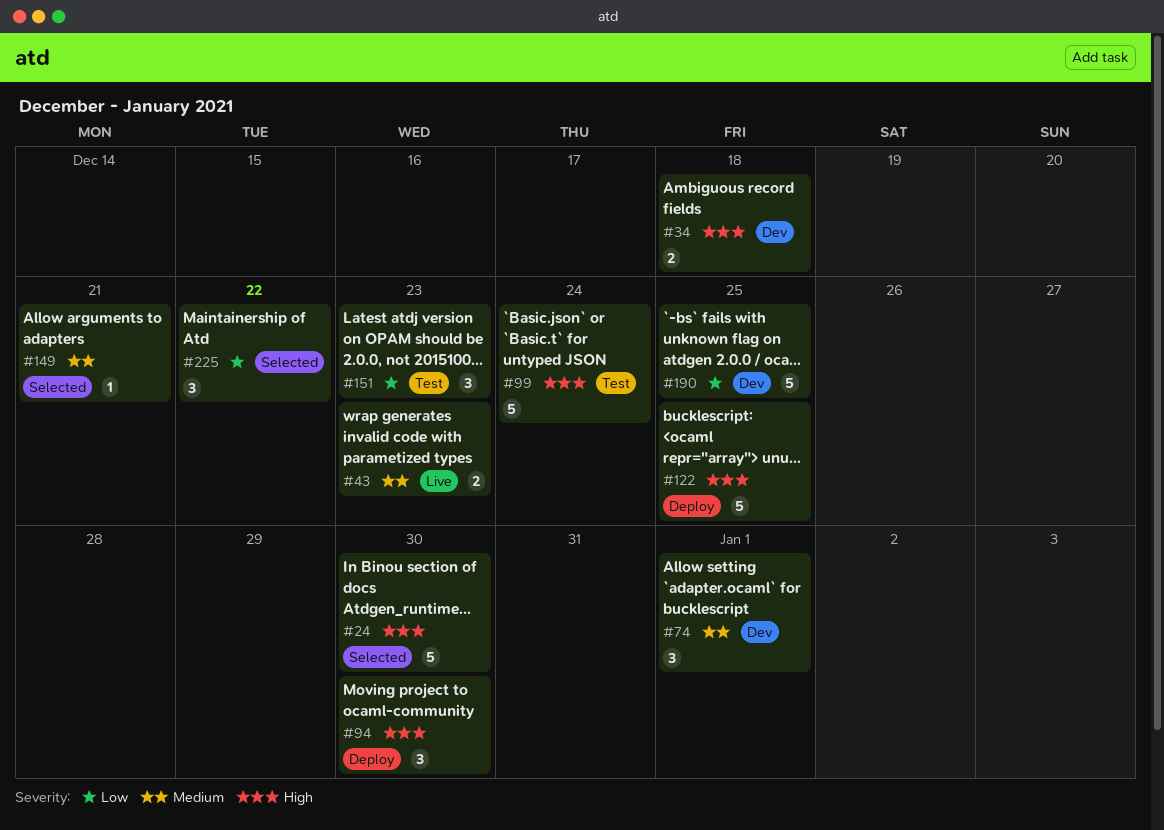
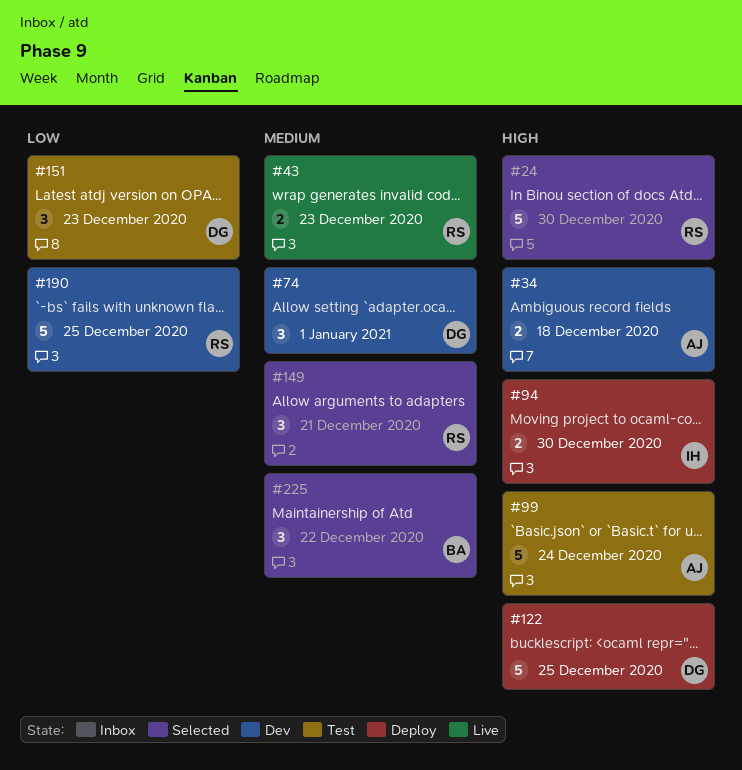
#94, estimate: 3 -> 2
#149, estimate: 1 -> 3
#225, priority: Low -> Medium

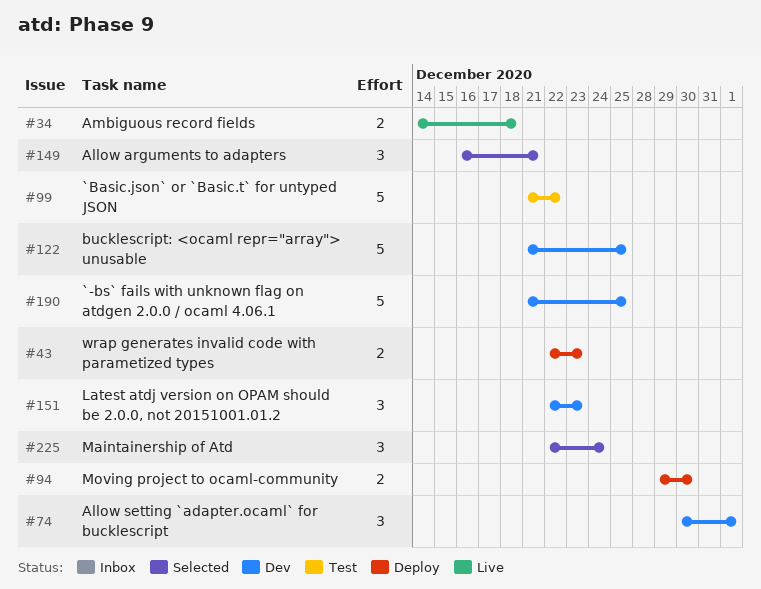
#24: present -> none
#34, status: Dev -> Live
#43, status: Live -> Deploy
#99, due: Dec 24 -> Dec 22
#122, status: Deploy -> Dev
#151, status: Test -> Dev
#225, due: Dec 22 -> Dec 24

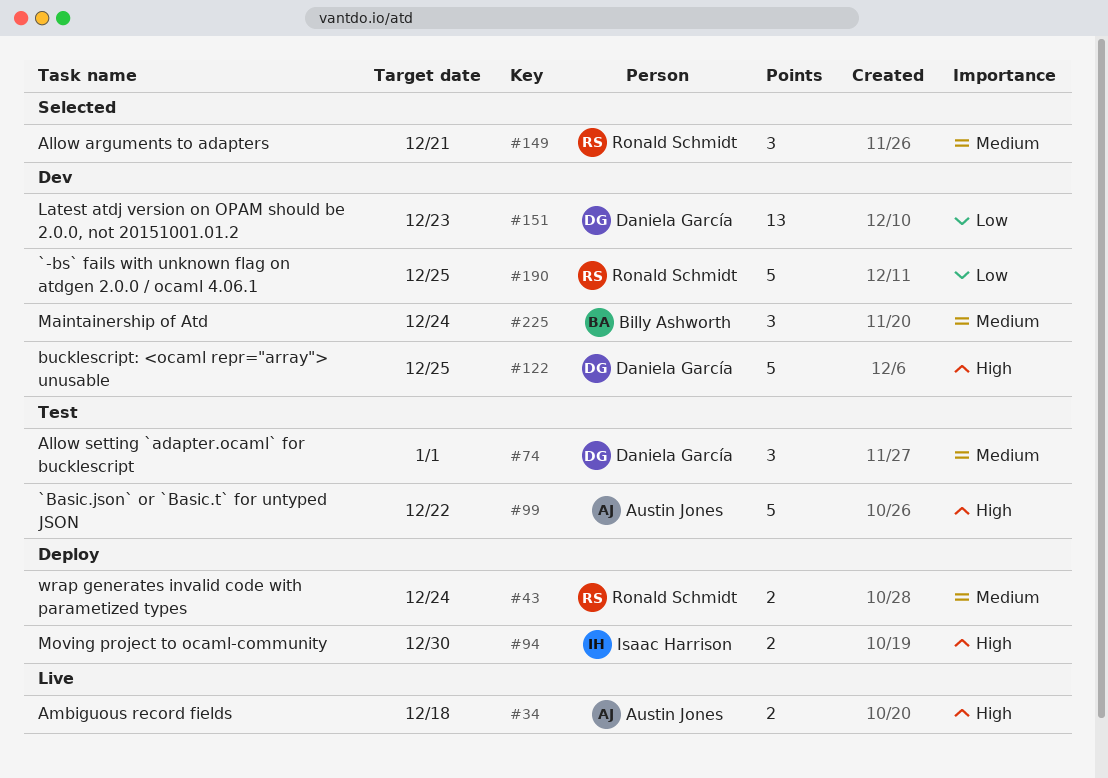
#43, due: Dec 23 -> Dec 24
#74, status: Dev -> Test
#151, estimate: 3 -> 13
#225, status: Selected -> Dev

